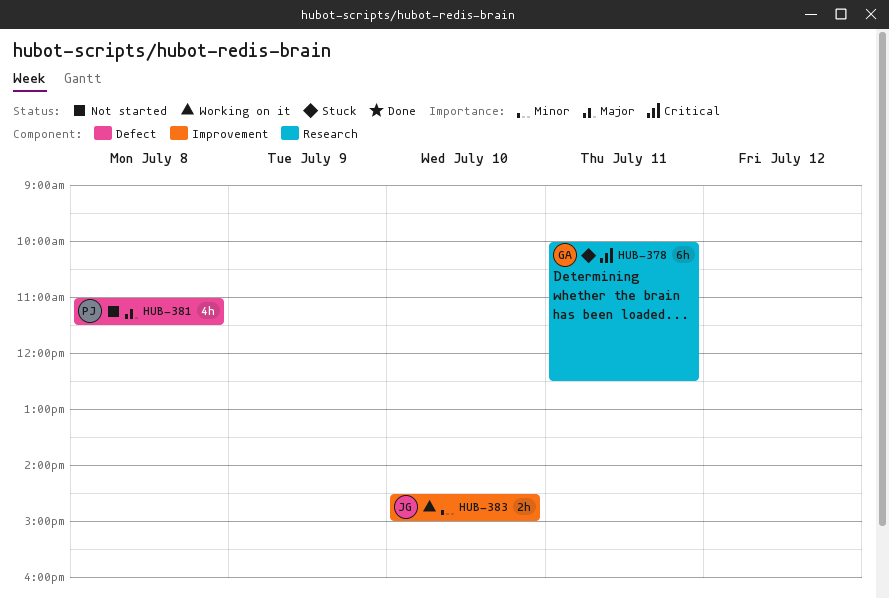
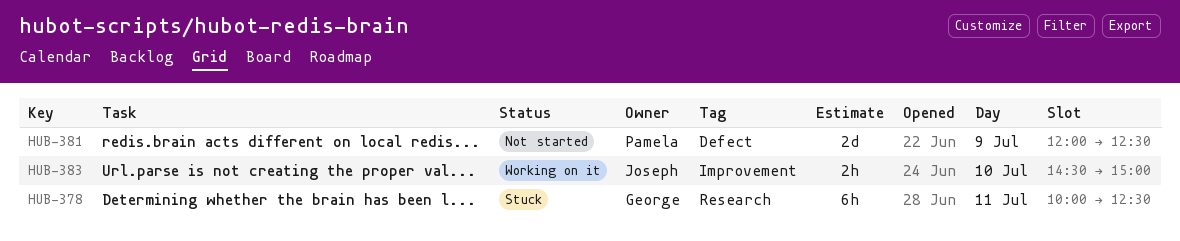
HUB-381, estimate: 4h -> 2d
HUB-381, day: Jul 8 -> Jul 9
HUB-381, begins: 11:00 -> 12:00
HUB-381, ends: 11:30 -> 12:30

